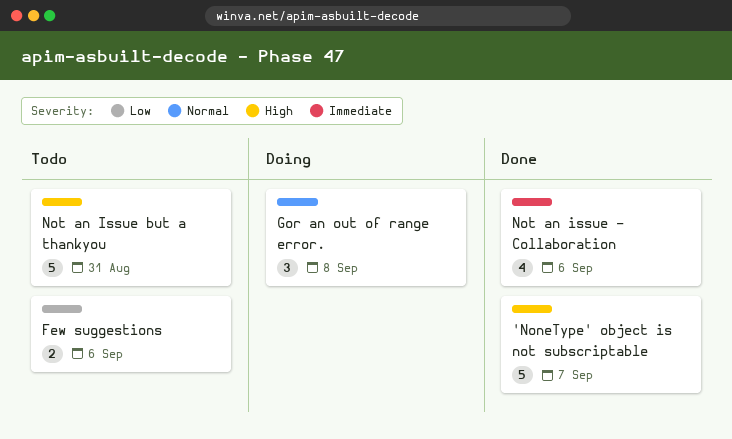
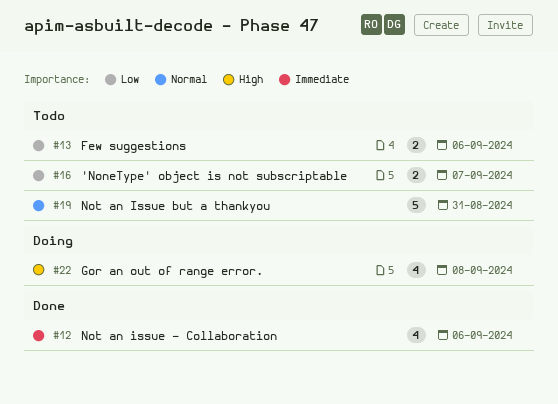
'NoneType' object is not subscriptable, status: Done -> Todo
'NoneType' object is not subscriptable, priority: High -> Low
'NoneType' object is not subscriptable, estimate: 5 -> 2
Gor an out of range error., priority: Normal -> High
Gor an out of range error., estimate: 3 -> 4
Not an Issue but a thankyou, priority: High -> Normal

